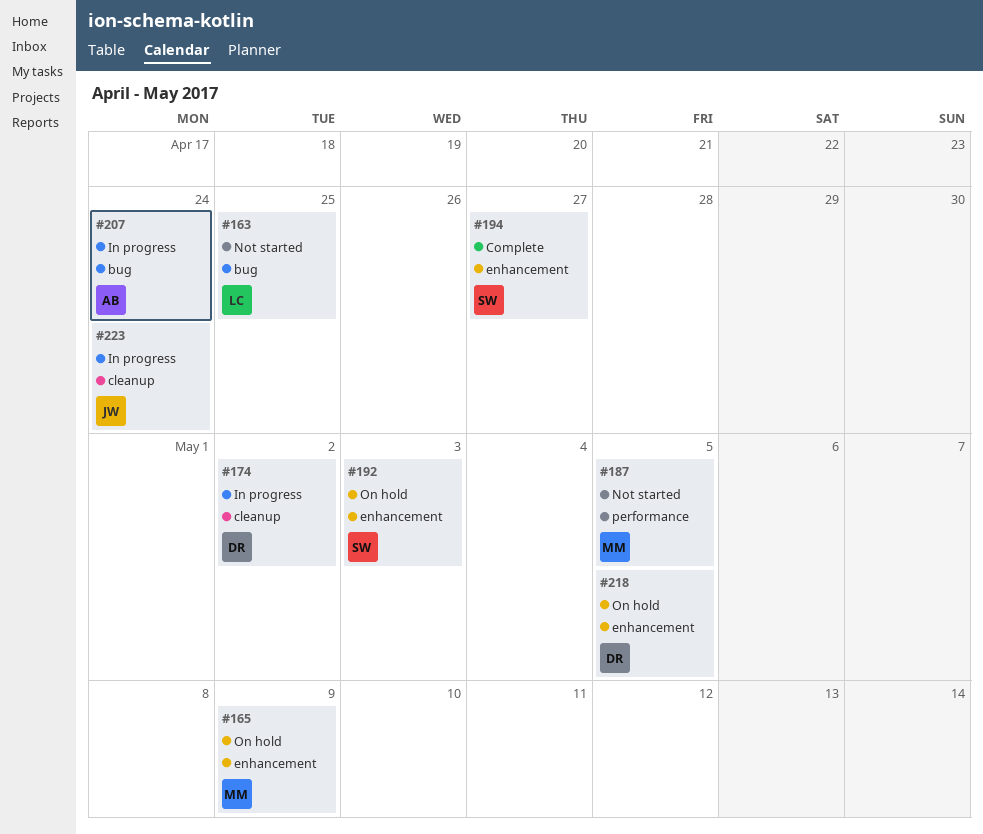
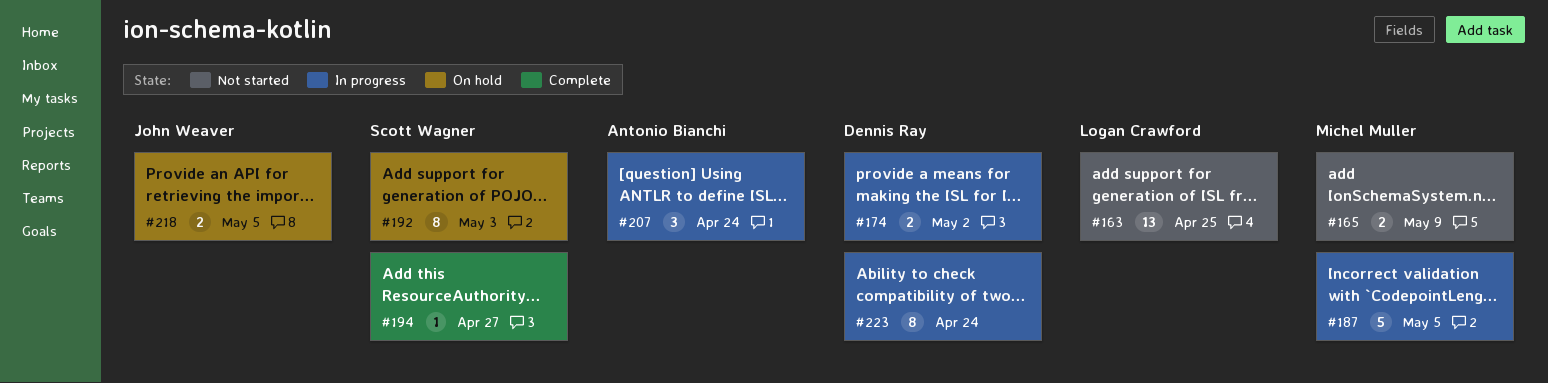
#165, status: On hold -> Not started
#187, status: Not started -> In progress
#218, owner: Dennis Ray -> John Weaver
#223, owner: John Weaver -> Dennis Ray

